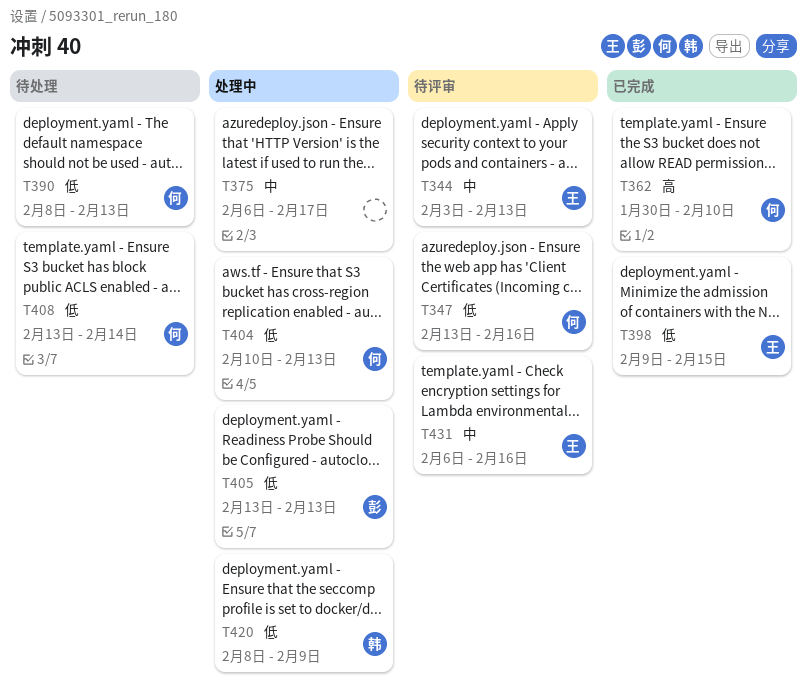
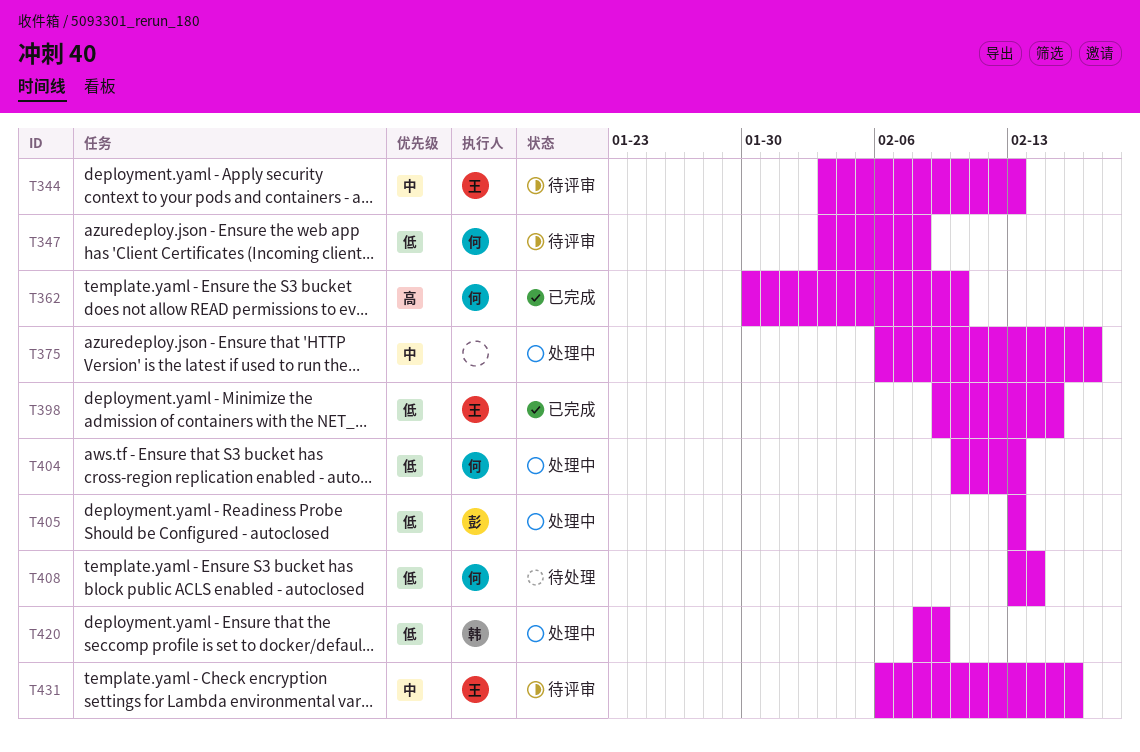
T347, start: Feb 13 -> Feb 3
T347, due: Feb 16 -> Feb 8
T390: present -> none

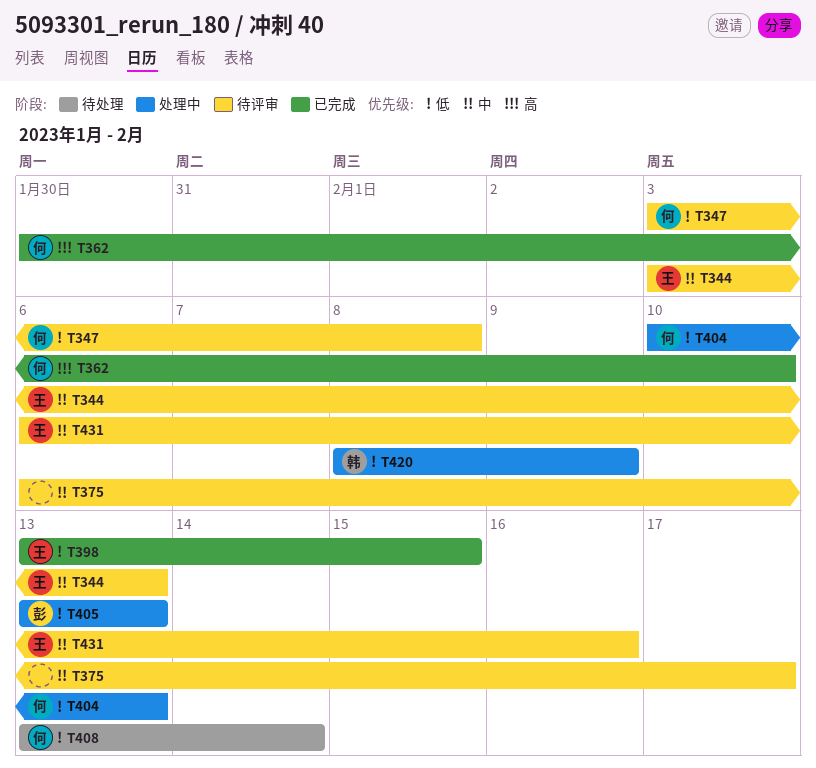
T375, status: 处理中 -> 待评审
T398, start: Feb 9 -> Feb 13

